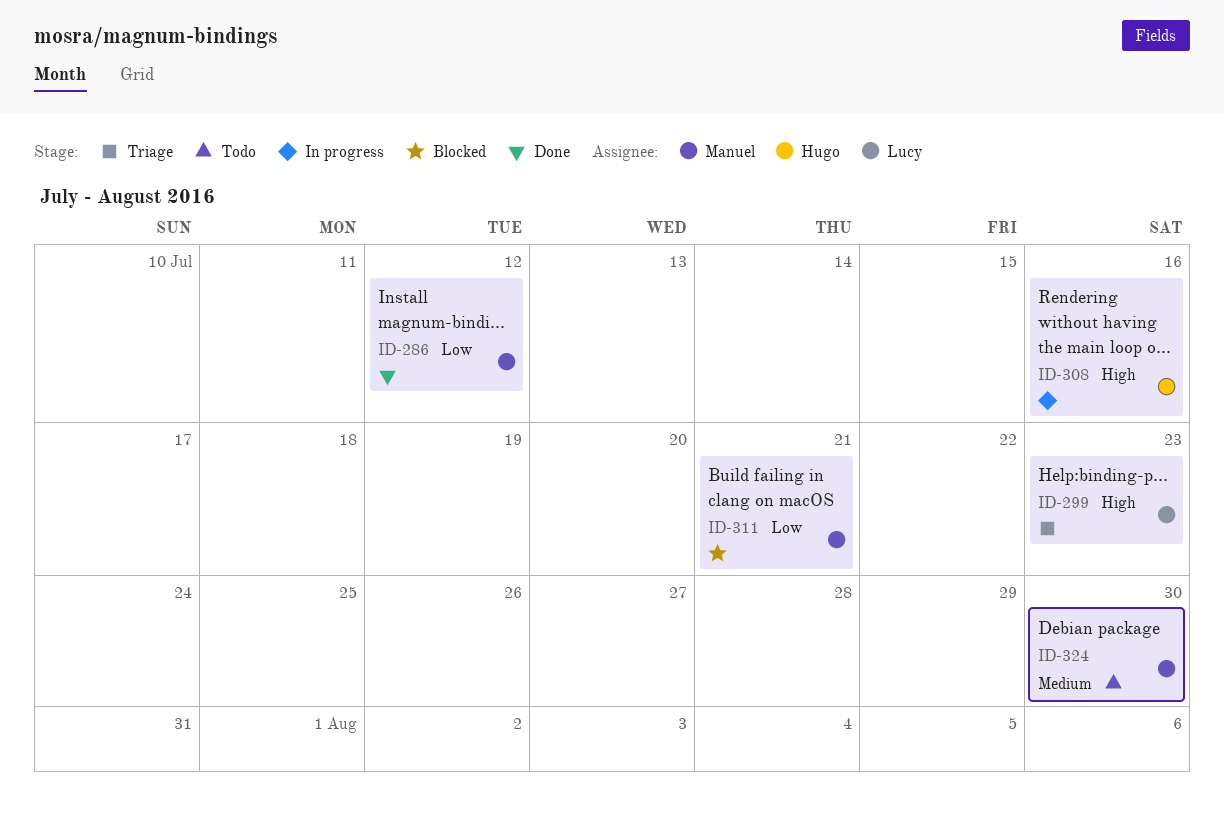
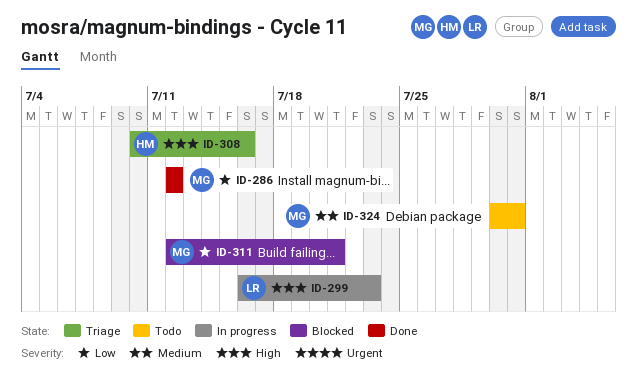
ID-299, status: Triage -> In progress
ID-308, status: In progress -> Triage
ID-324, due: Jul 30 -> Jul 31

